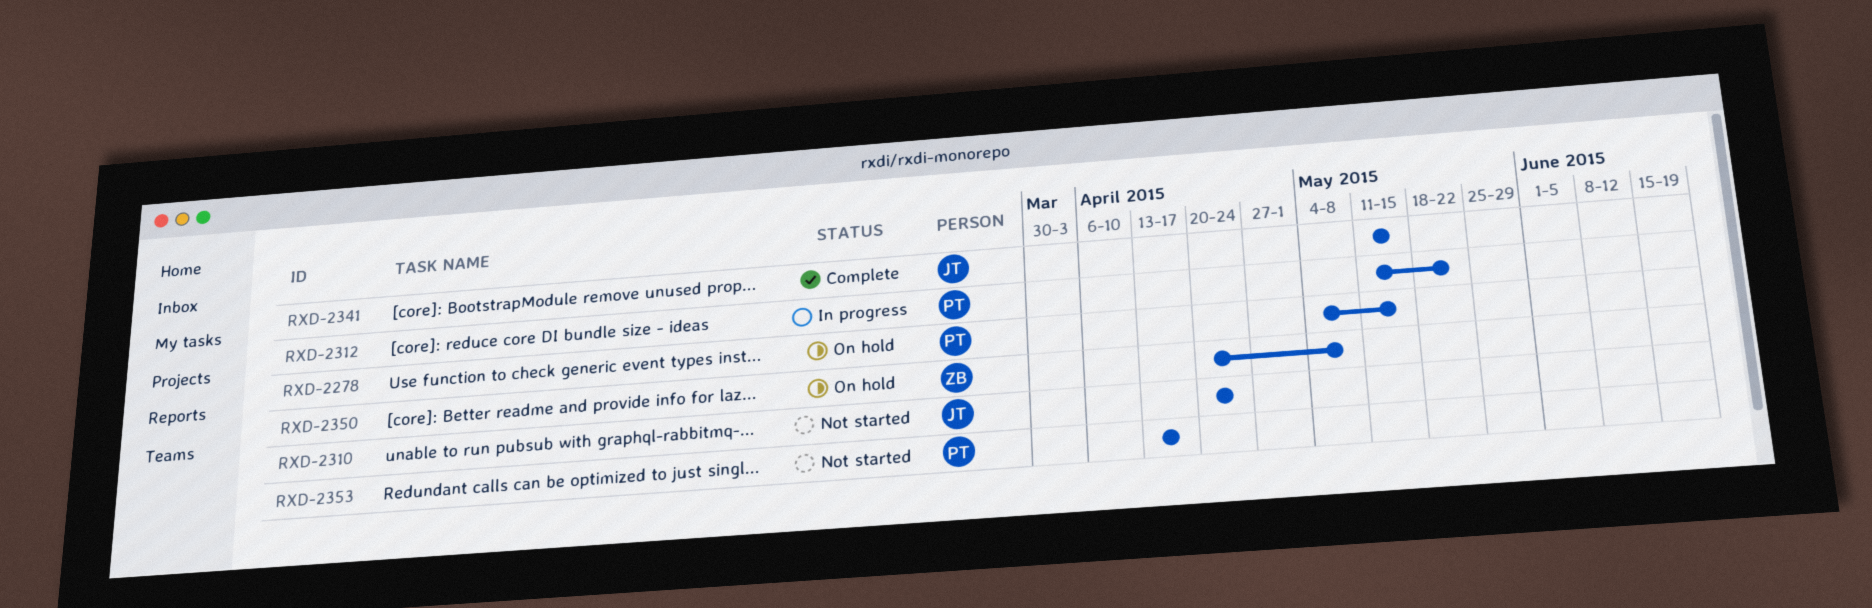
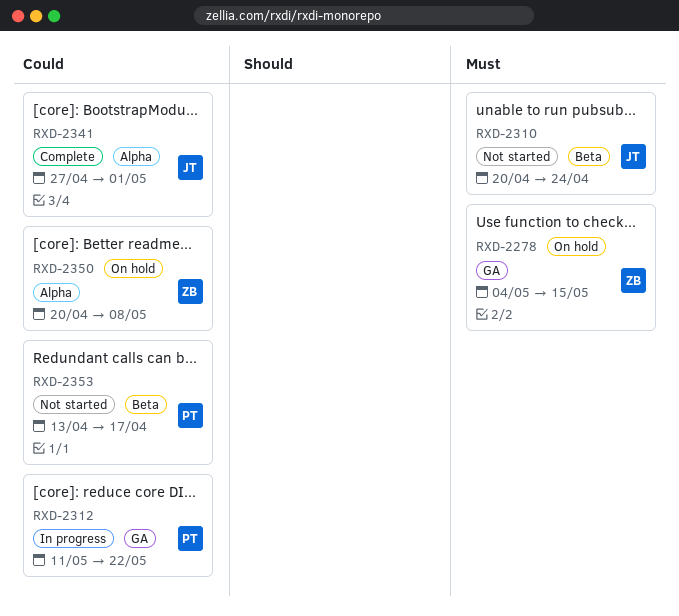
RXD-2278, owner: PT -> ZB
RXD-2341, start: May 11 -> Apr 27
RXD-2341, due: May 15 -> May 1

